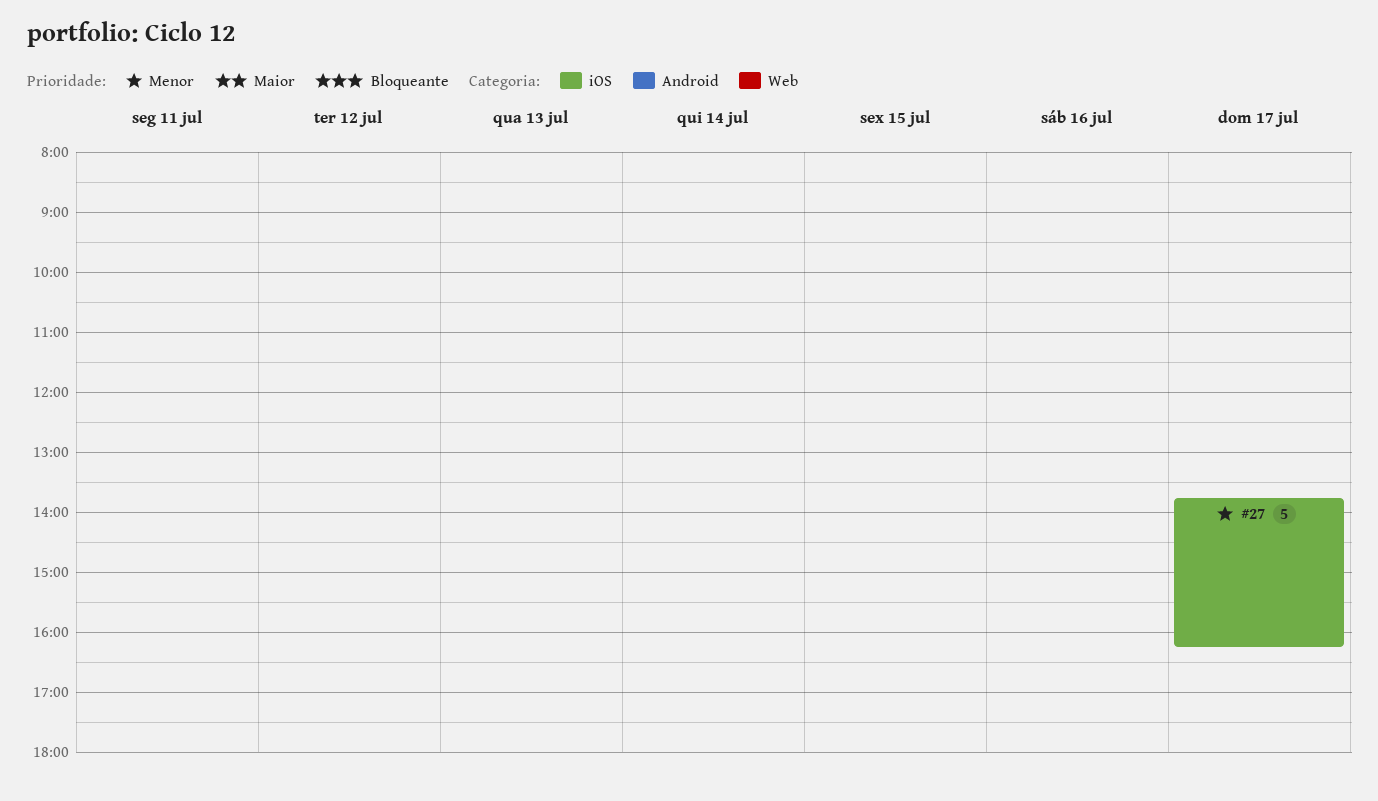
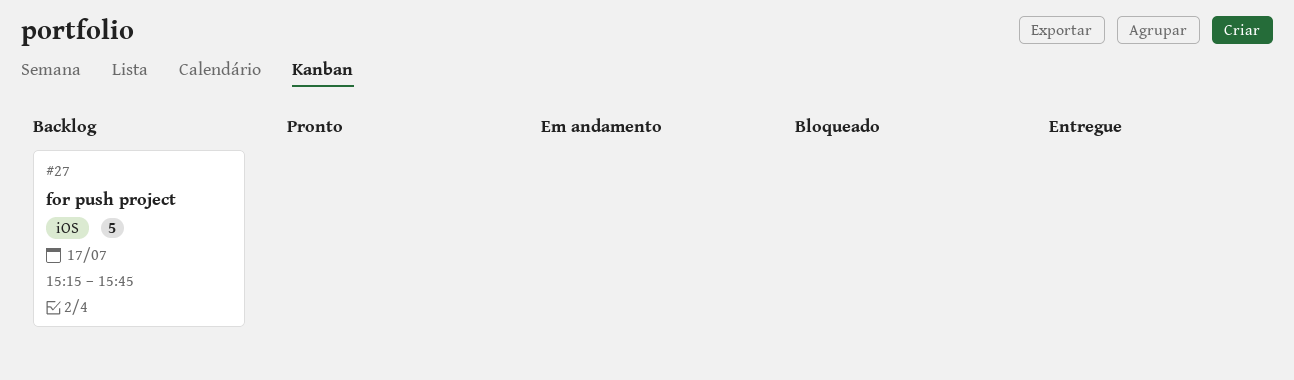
#27, begins: 13:45 -> 15:15
#27, ends: 16:15 -> 15:45

